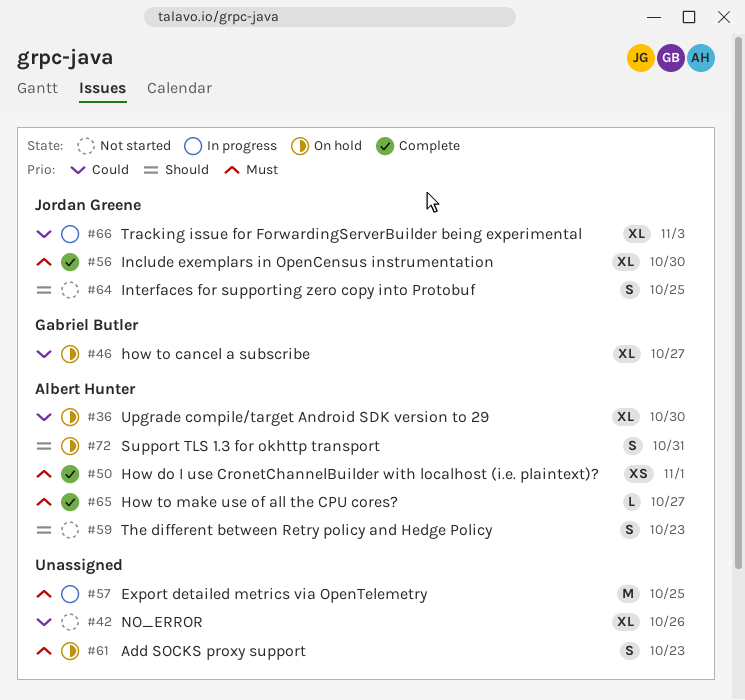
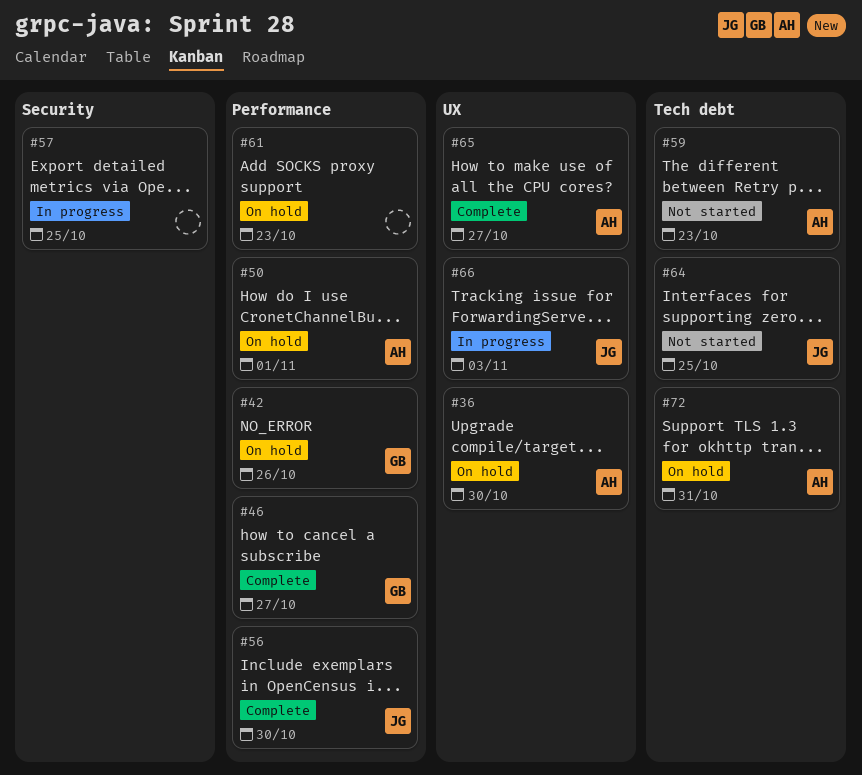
#42, status: Not started -> On hold
#42, owner: none -> Gabriel Butler
#46, status: On hold -> Complete
#50, status: Complete -> On hold

